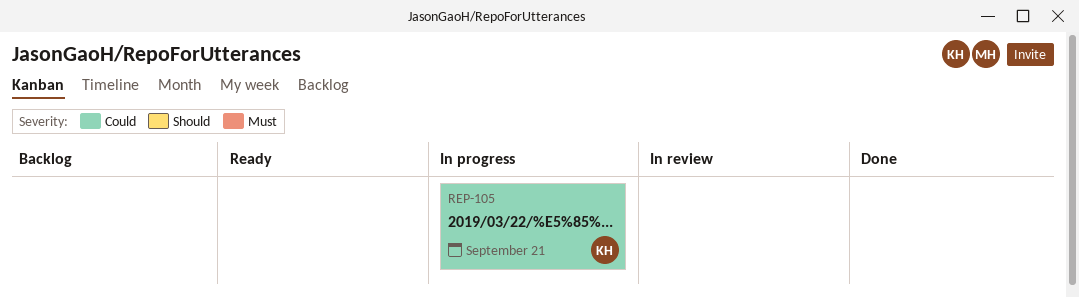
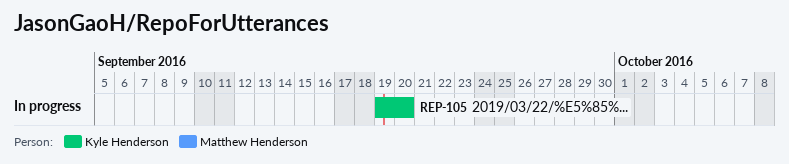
REP-105, due: Sep 21 -> Sep 20

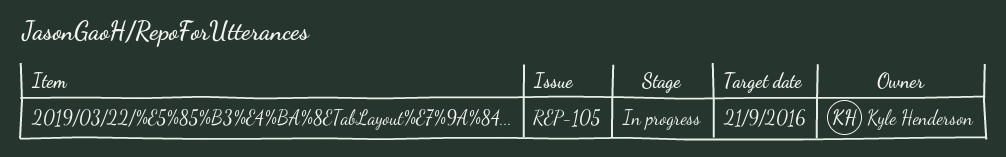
REP-105, due: Sep 20 -> Sep 21

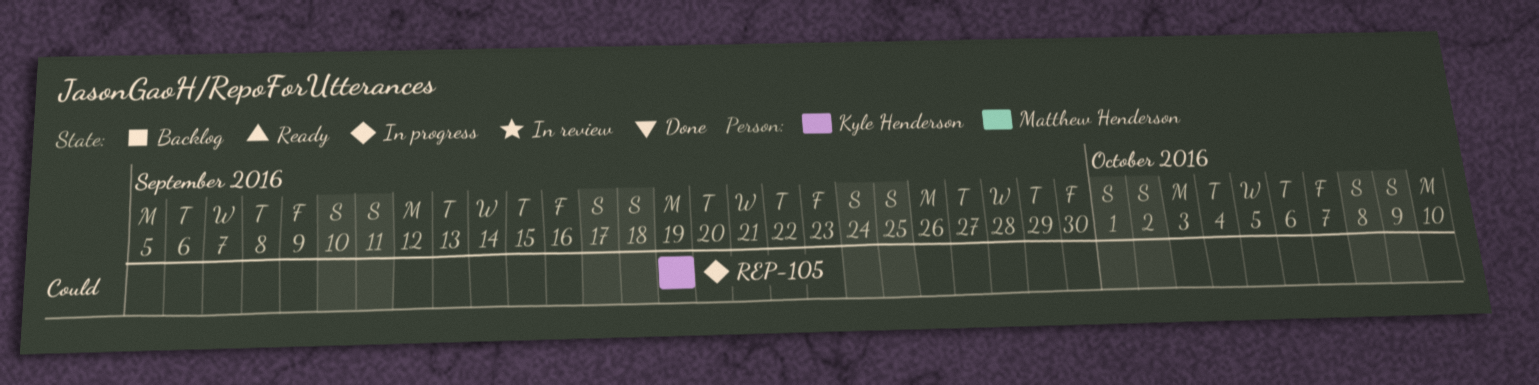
REP-105, due: Sep 21 -> Sep 19

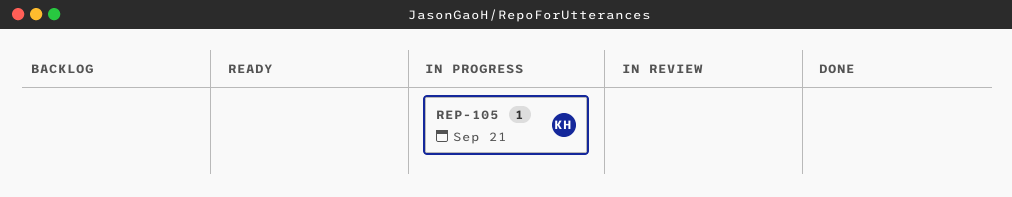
REP-105, due: Sep 19 -> Sep 21

